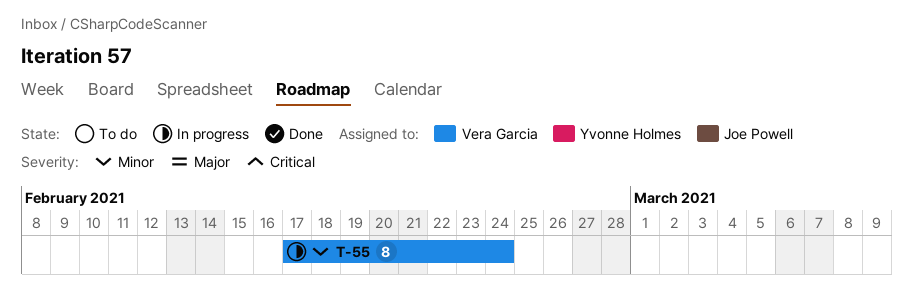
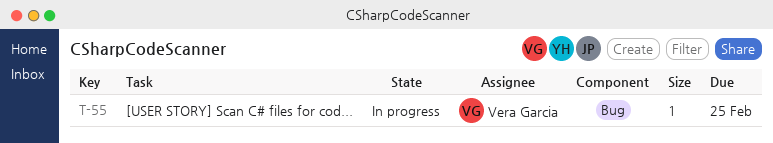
T-55, estimate: 8 -> 1
T-55, due: Feb 24 -> Feb 25

